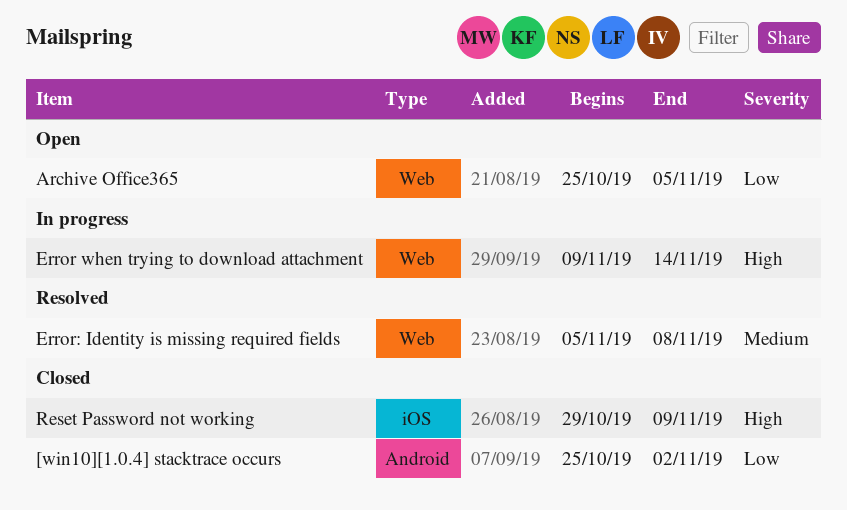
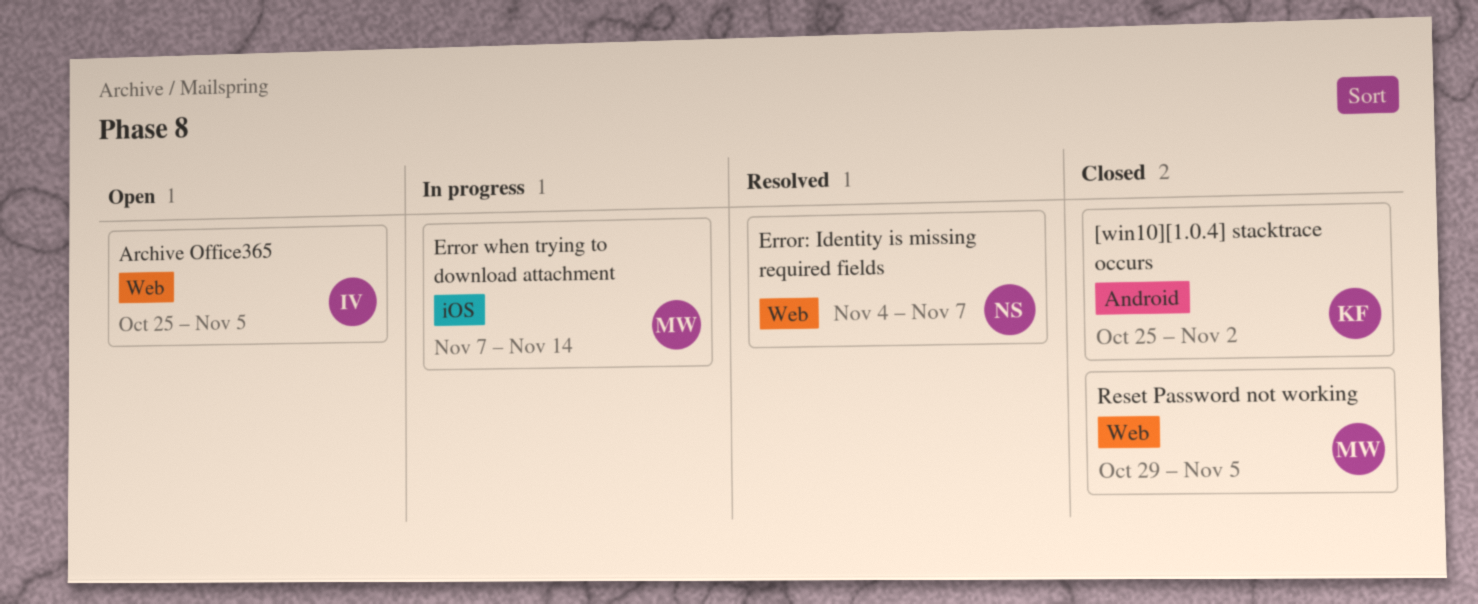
Error when trying to download attachment, label: Web -> iOS
Error when trying to download attachment, start: Nov 9 -> Nov 7
Error: Identity is missing required fields, start: Nov 5 -> Nov 4
Error: Identity is missing required fields, due: Nov 8 -> Nov 7
Reset Password not working, label: iOS -> Web
Reset Password not working, due: Nov 9 -> Nov 5

